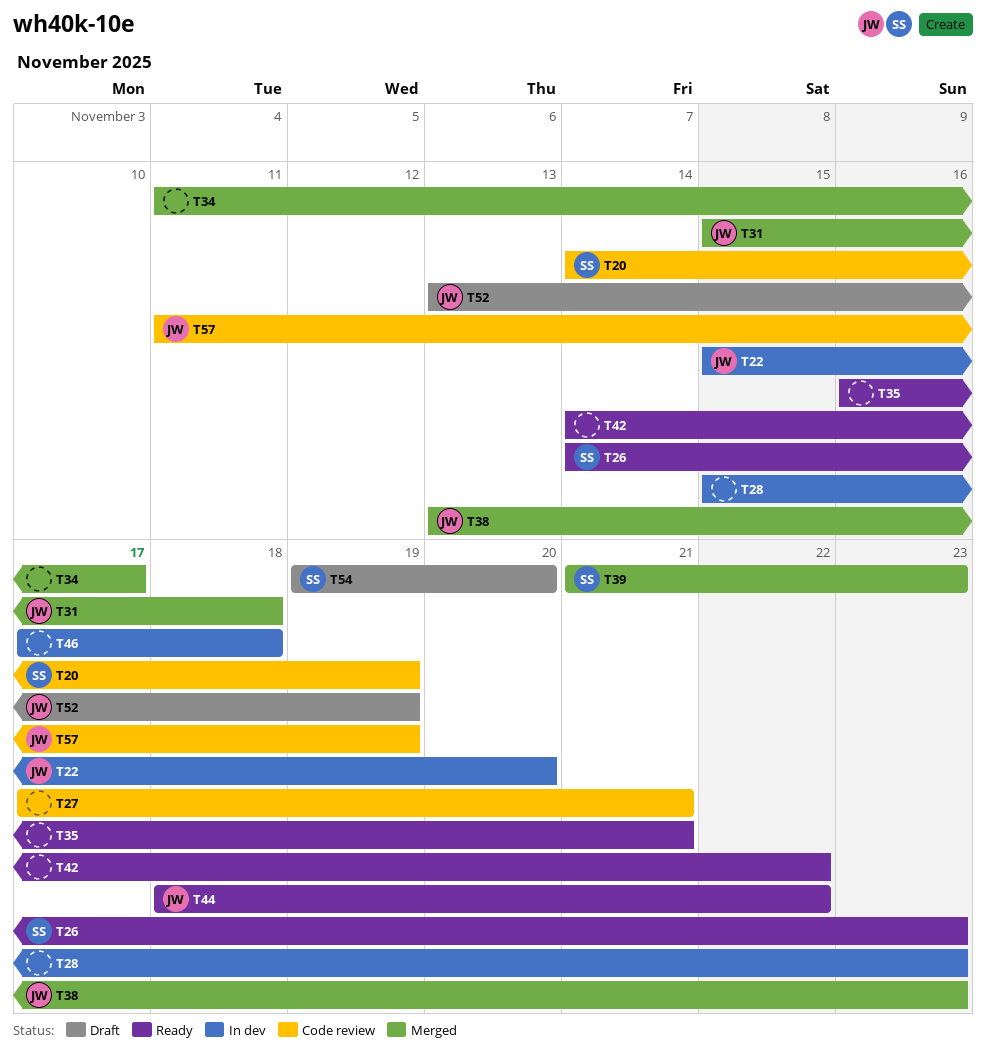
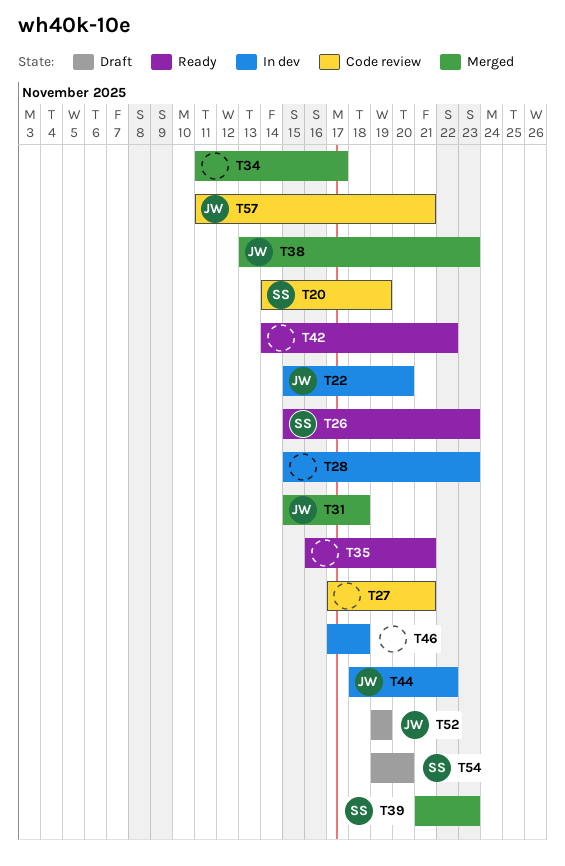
T26, start: Nov 14 -> Nov 15
T44, status: Ready -> In dev
T52, start: Nov 13 -> Nov 19
T57, due: Nov 19 -> Nov 21

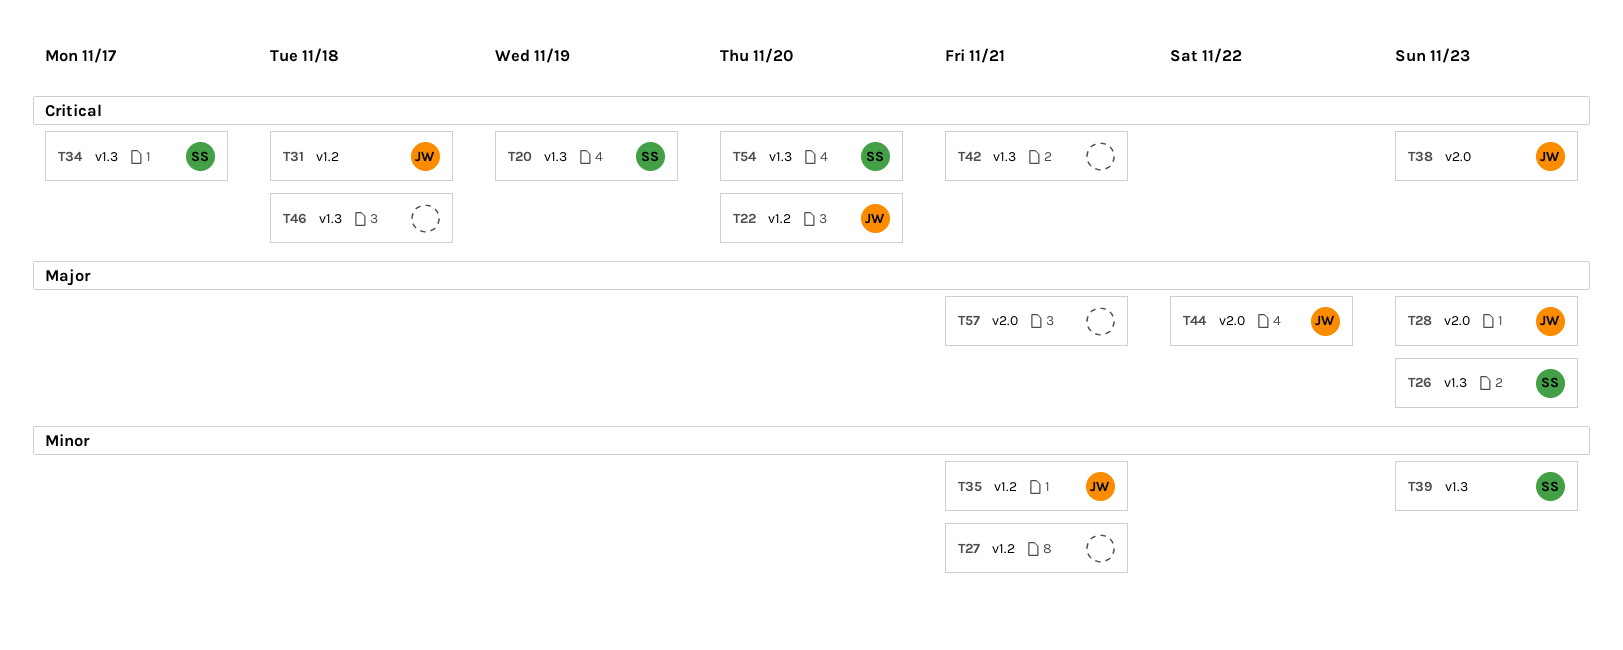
T28, owner: none -> JW
T34, owner: none -> SS
T35, owner: none -> JW
T42, due: Nov 22 -> Nov 21
T52: present -> none
T57, owner: JW -> none

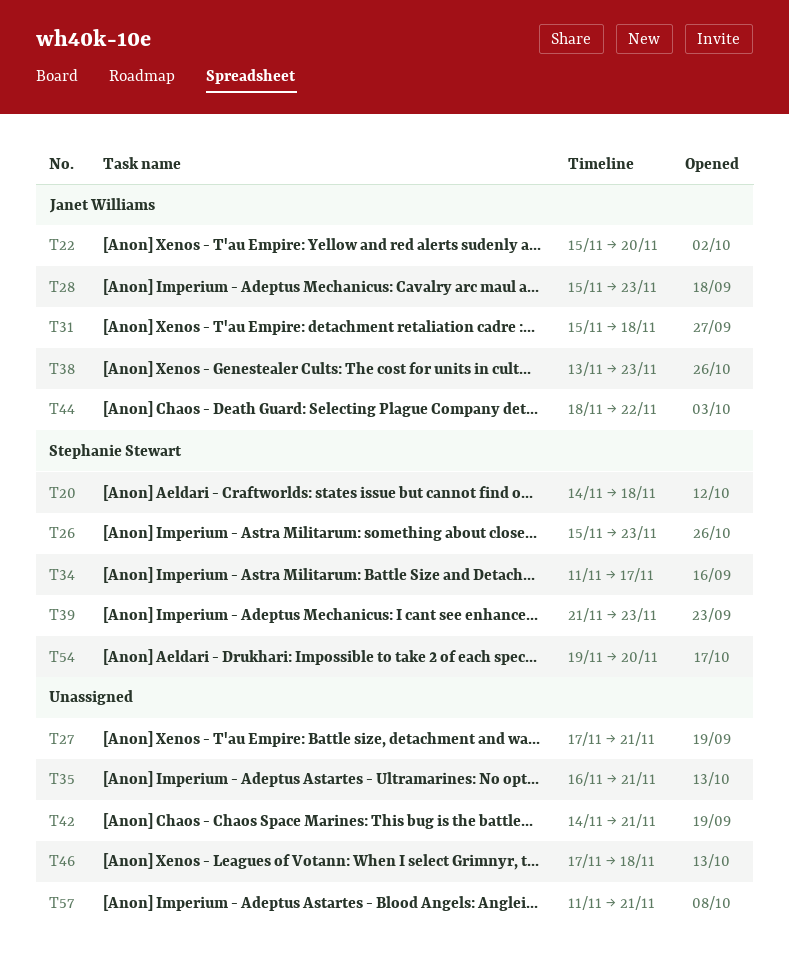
T20, due: Nov 19 -> Nov 18
T35, owner: Janet Williams -> none

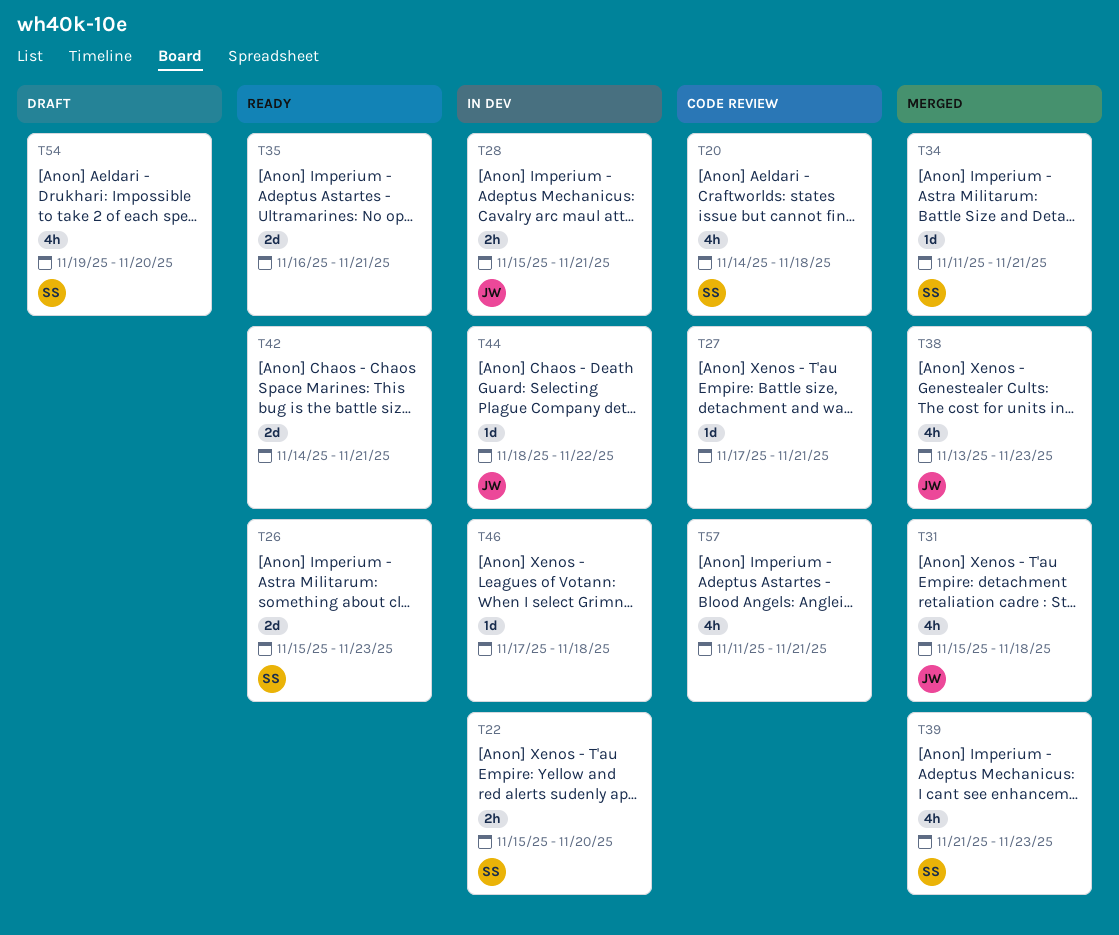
T22, owner: Janet Williams -> Stephanie Stewart
T28, due: Nov 23 -> Nov 21
T34, due: Nov 17 -> Nov 21

